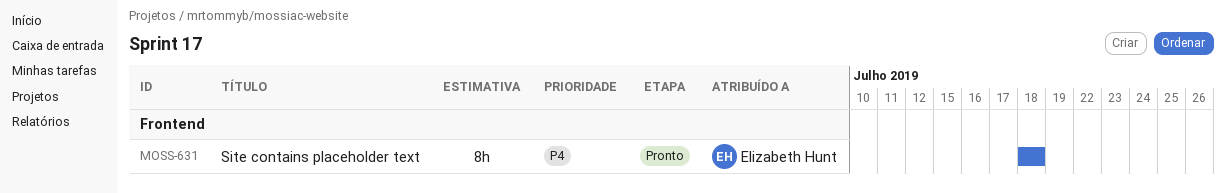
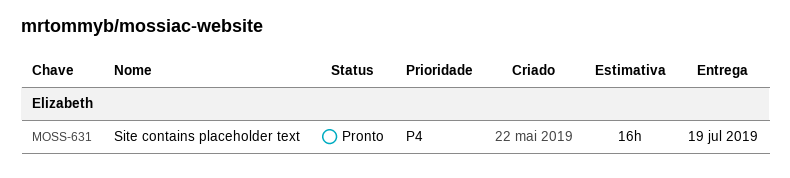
MOSS-631, estimate: 8h -> 16h
MOSS-631, due: Jul 18 -> Jul 19

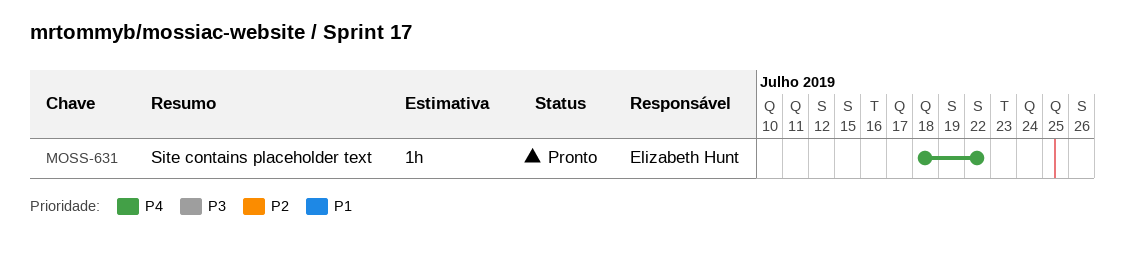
MOSS-631, estimate: 16h -> 1h
MOSS-631, due: Jul 19 -> Jul 22

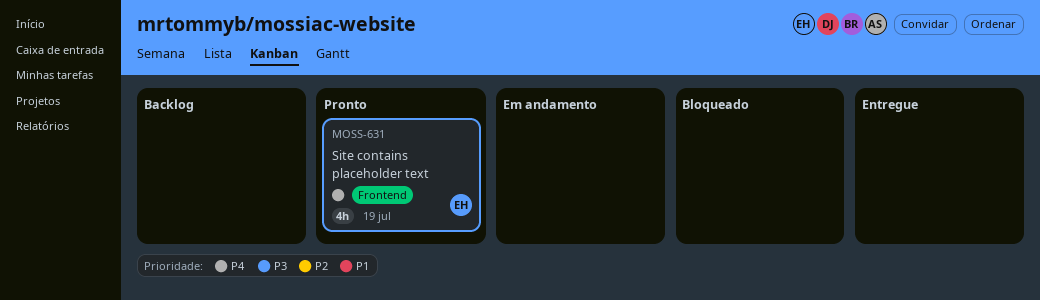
MOSS-631, estimate: 1h -> 4h
MOSS-631, due: Jul 22 -> Jul 19

